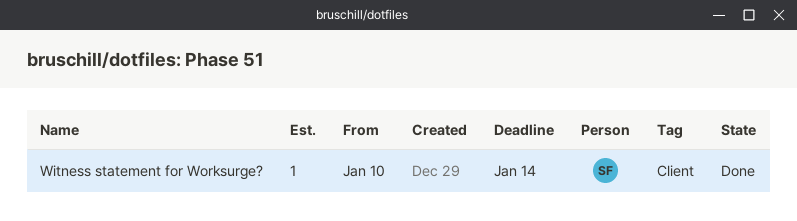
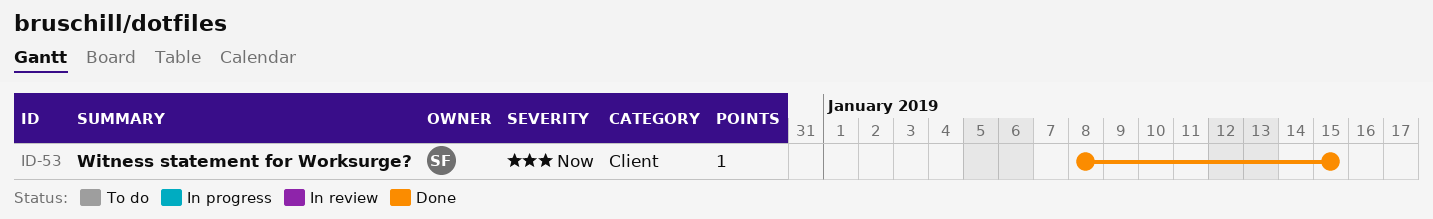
Witness statement for Worksurge?, start: Jan 10 -> Jan 8
Witness statement for Worksurge?, due: Jan 14 -> Jan 15

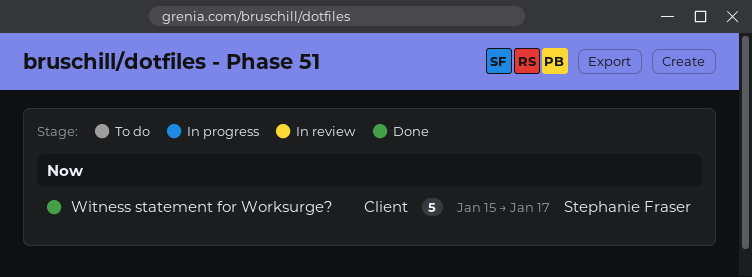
Witness statement for Worksurge?, estimate: 1 -> 5
Witness statement for Worksurge?, start: Jan 8 -> Jan 15
Witness statement for Worksurge?, due: Jan 15 -> Jan 17

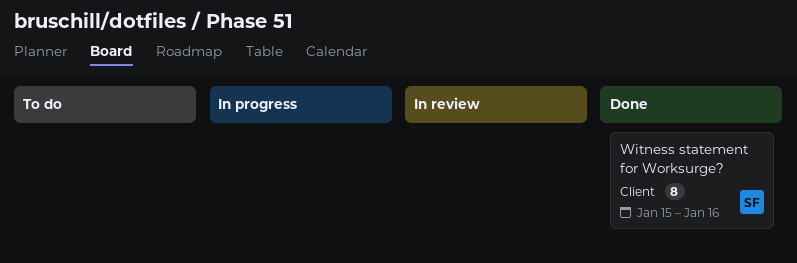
Witness statement for Worksurge?, estimate: 5 -> 8
Witness statement for Worksurge?, due: Jan 17 -> Jan 16

